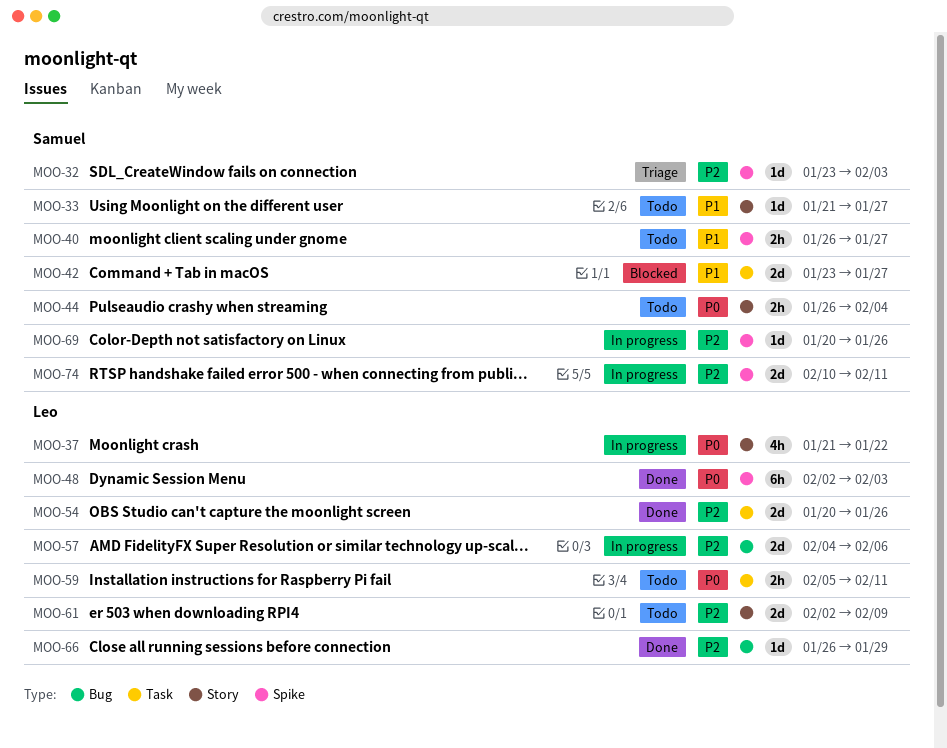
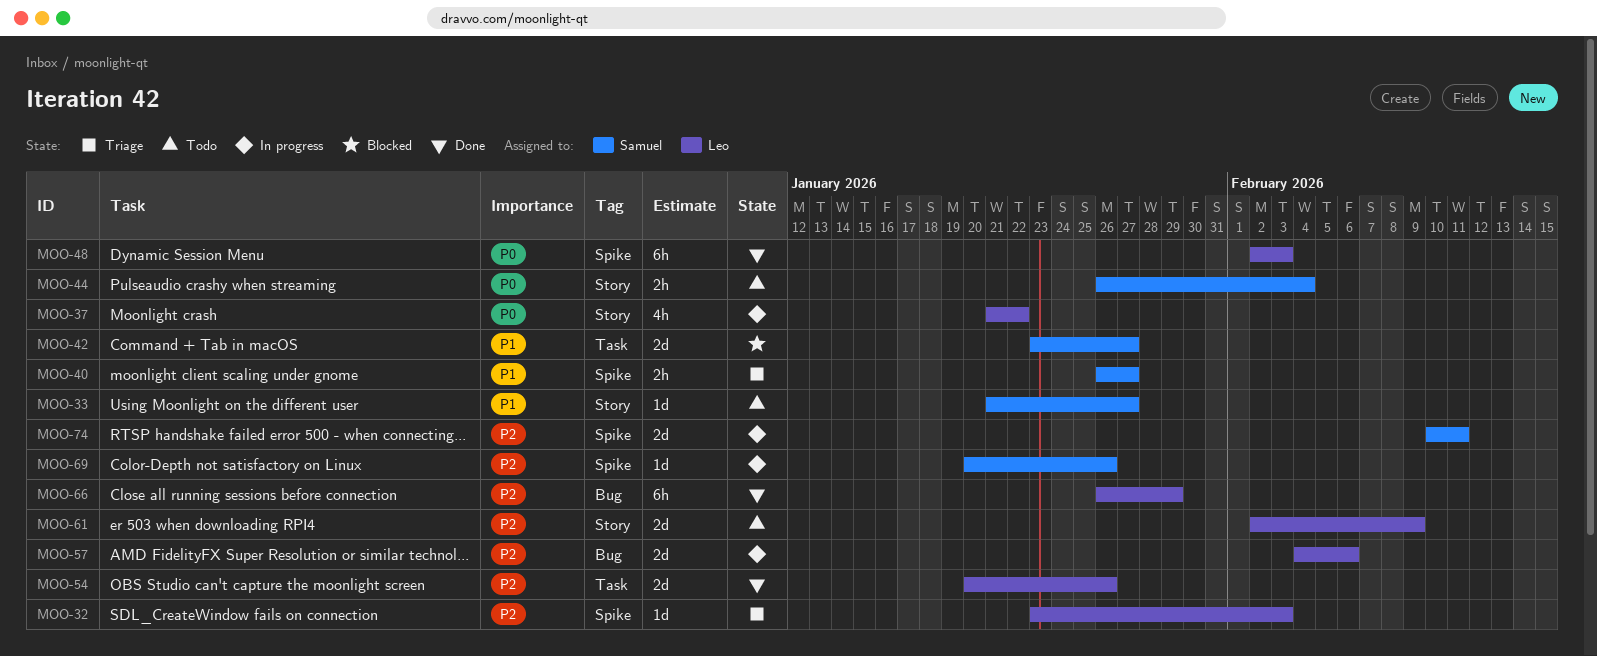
MOO-32, owner: Samuel -> Leo
MOO-40, status: Todo -> Triage
MOO-59: present -> none
MOO-66, estimate: 1d -> 6h

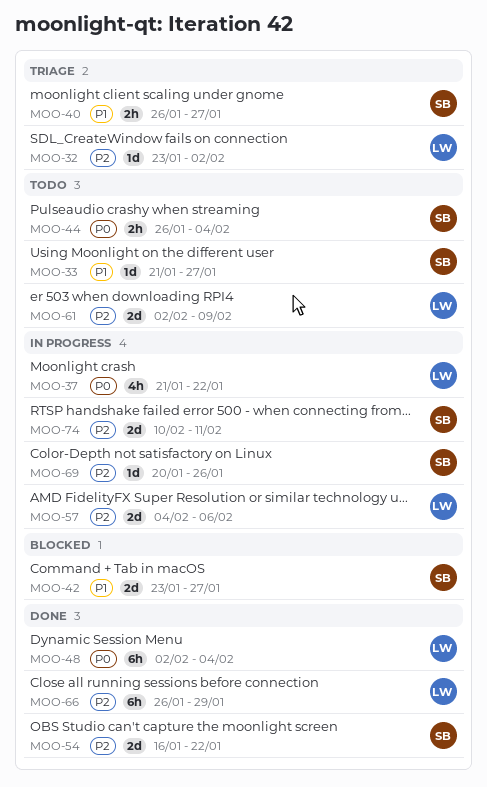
MOO-32, due: Feb 3 -> Feb 2
MOO-48, due: Feb 3 -> Feb 4
MOO-54, owner: Leo -> Samuel
MOO-54, start: Jan 20 -> Jan 16
MOO-54, due: Jan 26 -> Jan 22

